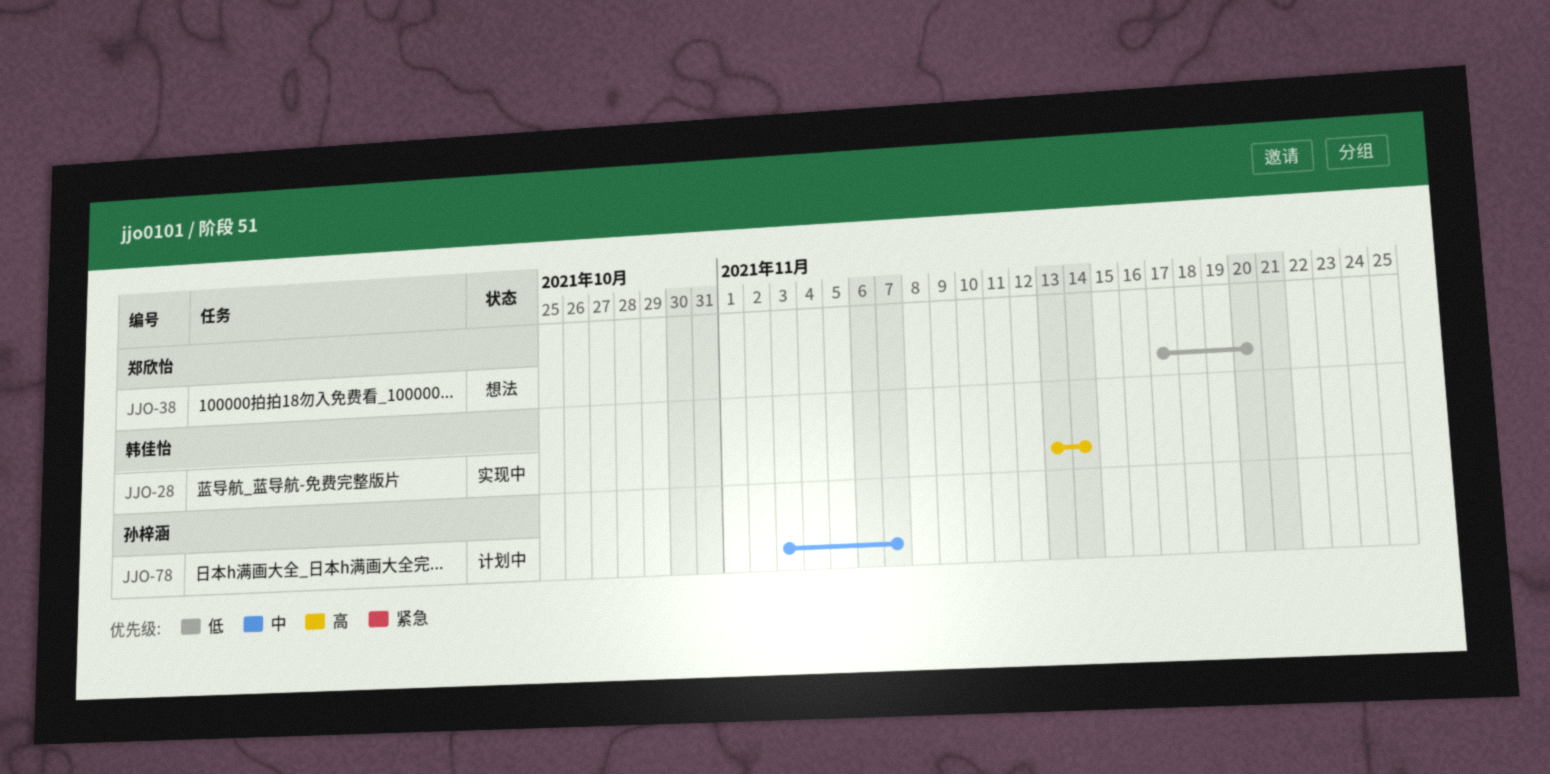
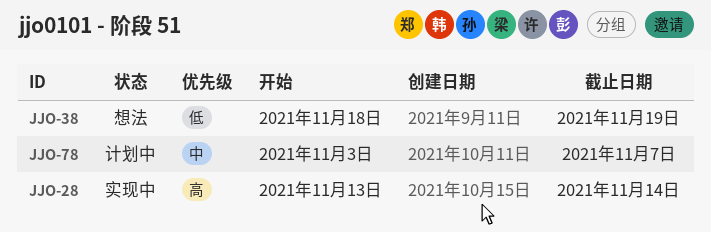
JJO-38, start: Nov 17 -> Nov 18
JJO-38, due: Nov 20 -> Nov 19

